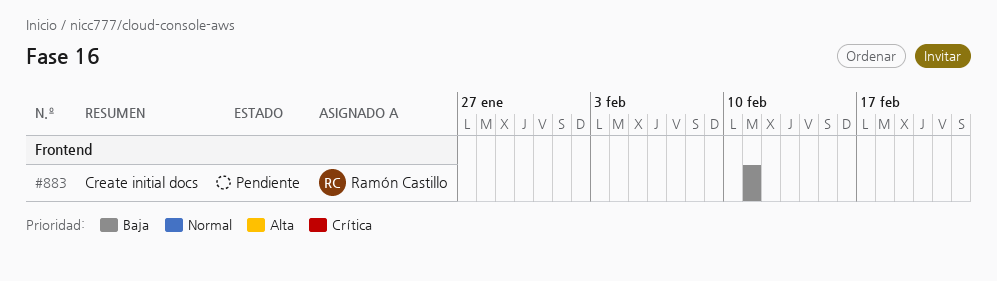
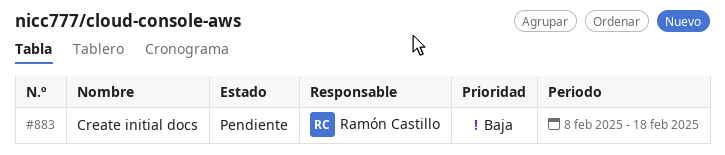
#883, start: Feb 11 -> Feb 8
#883, due: Feb 11 -> Feb 18

